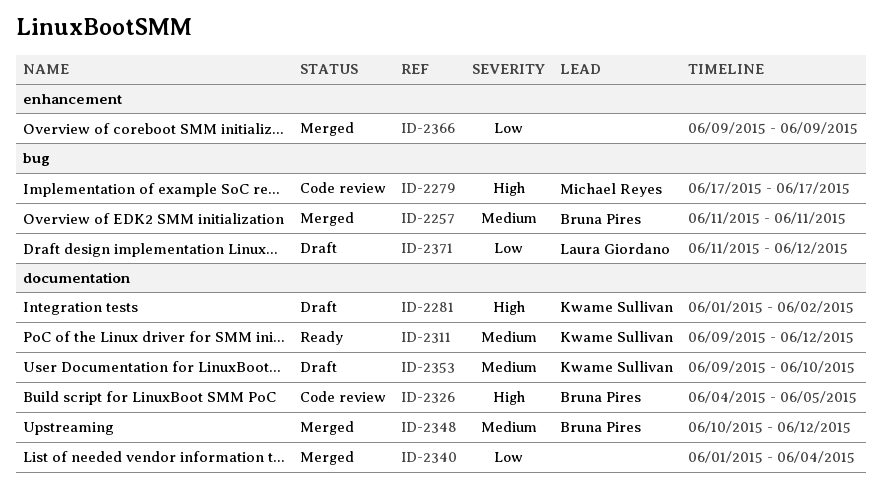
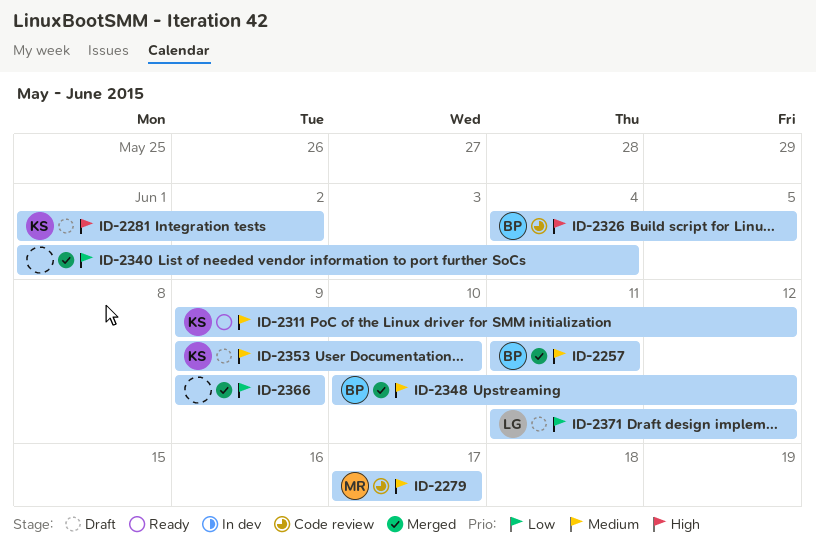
ID-2279, priority: High -> Medium

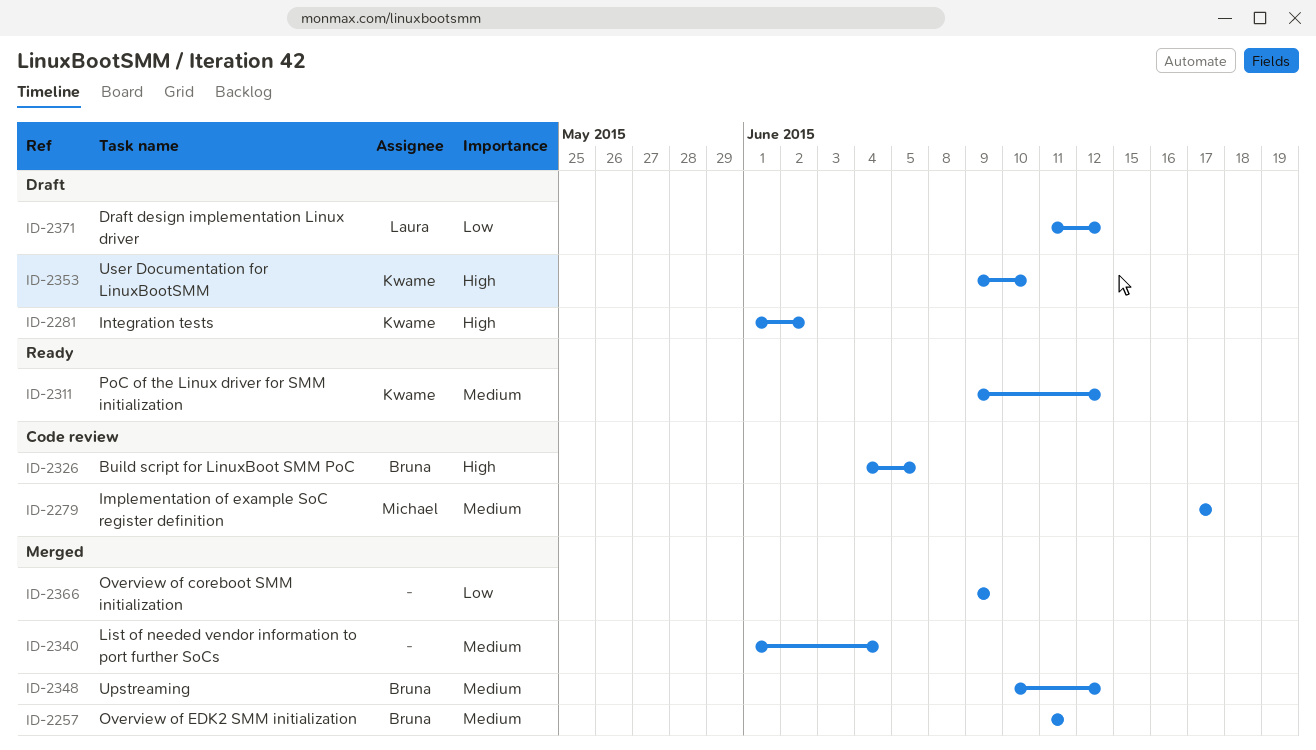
ID-2340, priority: Low -> Medium
ID-2353, priority: Medium -> High

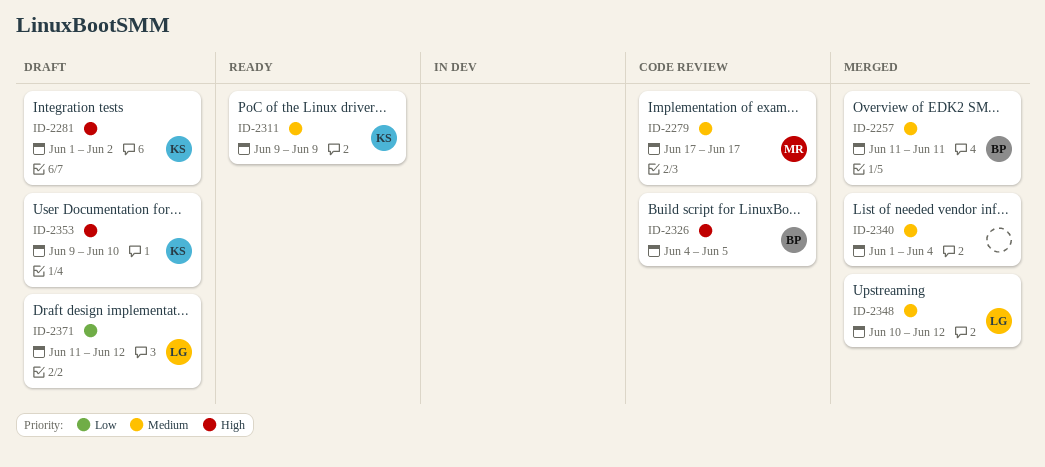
ID-2311, due: Jun 12 -> Jun 9
ID-2348, owner: Bruna -> Laura
ID-2366: present -> none

